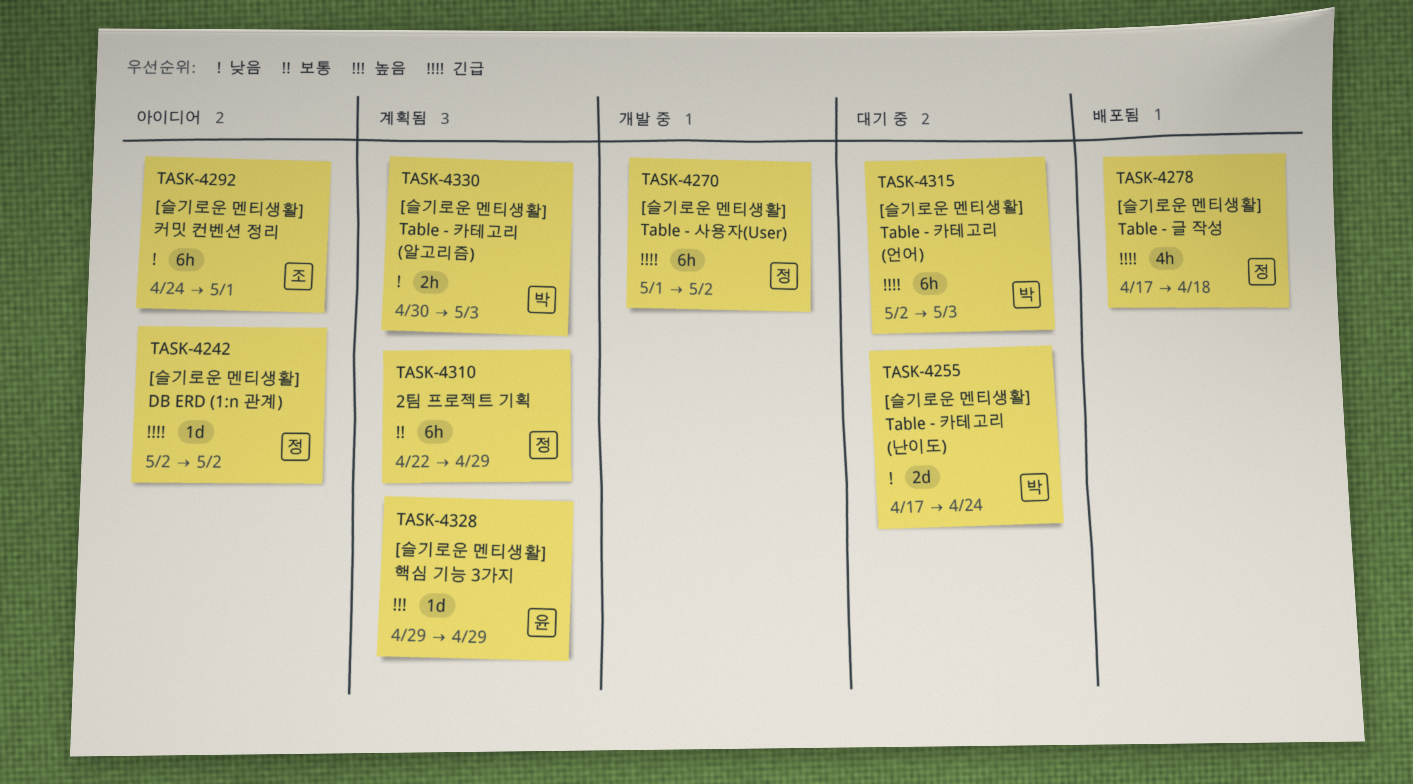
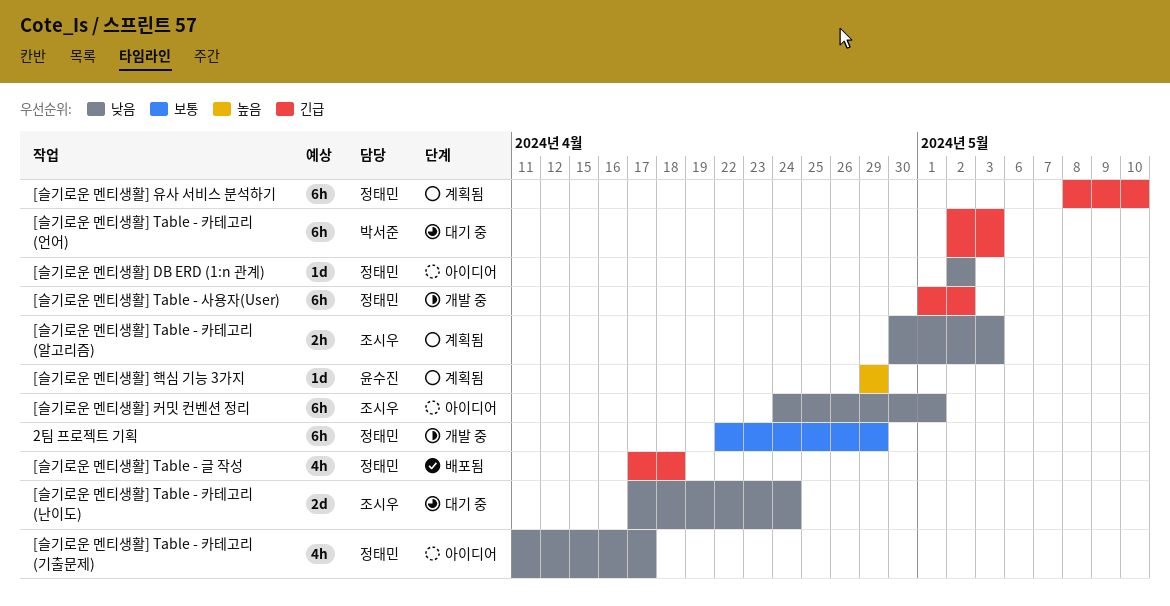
2팀 프로젝트 기획, status: 계획됨 -> 개발 중
[슬기로운 멘티생활] DB ERD (1:n 관계), priority: 긴급 -> 낮음
[슬기로운 멘티생활] Table - 카테고리 (기출문제): none -> present
[슬기로운 멘티생활] Table - 카테고리 (난이도), owner: 박서준 -> 조시우
[슬기로운 멘티생활] Table - 카테고리 (알고리즘), owner: 박서준 -> 조시우
[슬기로운 멘티생활] 유사 서비스 분석하기: none -> present

